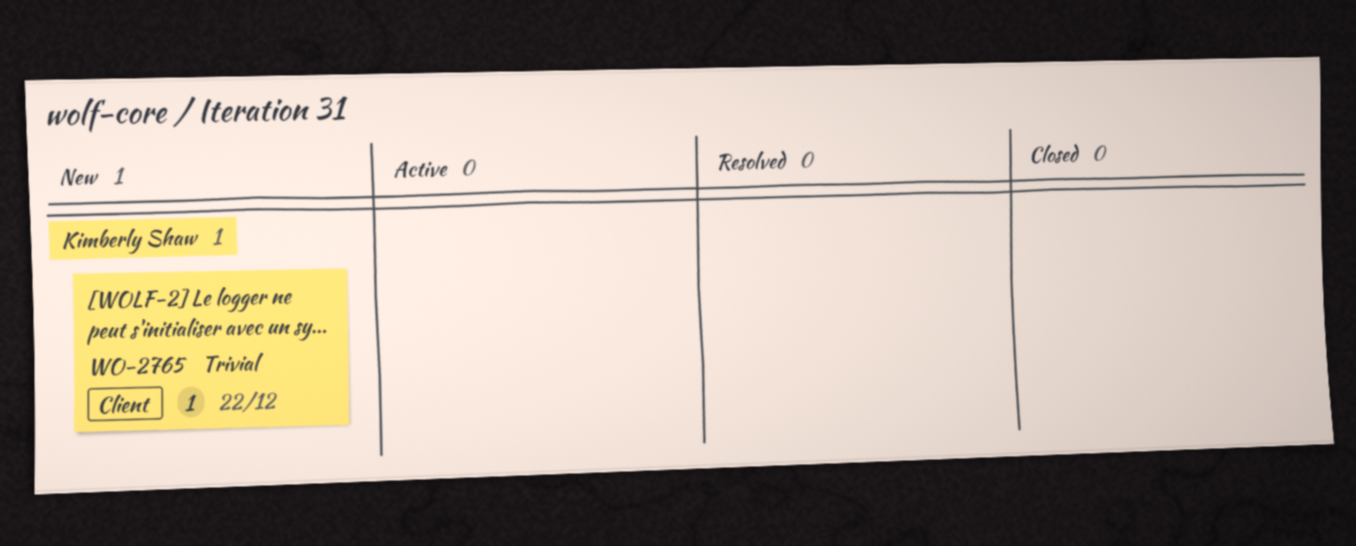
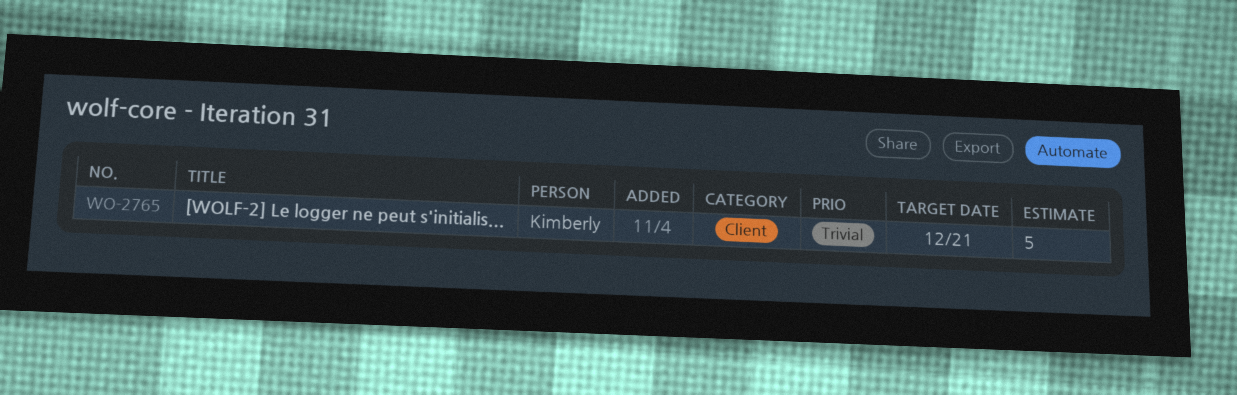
WO-2765, estimate: 1 -> 5
WO-2765, due: Dec 22 -> Dec 21

